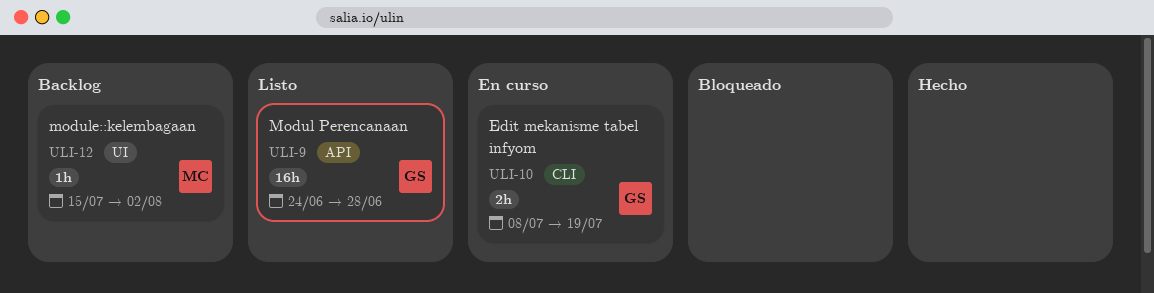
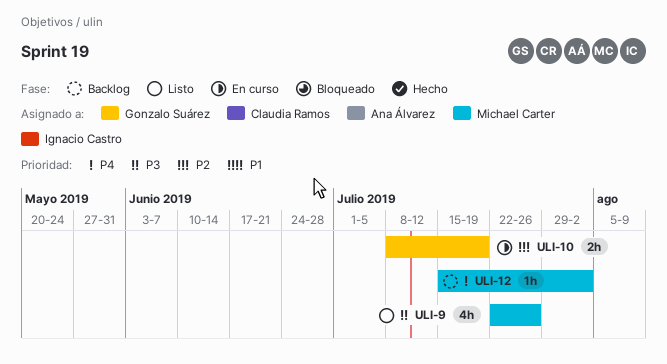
ULI-9, owner: Gonzalo Suárez -> Michael Carter
ULI-9, estimate: 16h -> 4h
ULI-9, start: Jun 24 -> Jul 22
ULI-9, due: Jun 28 -> Jul 26

